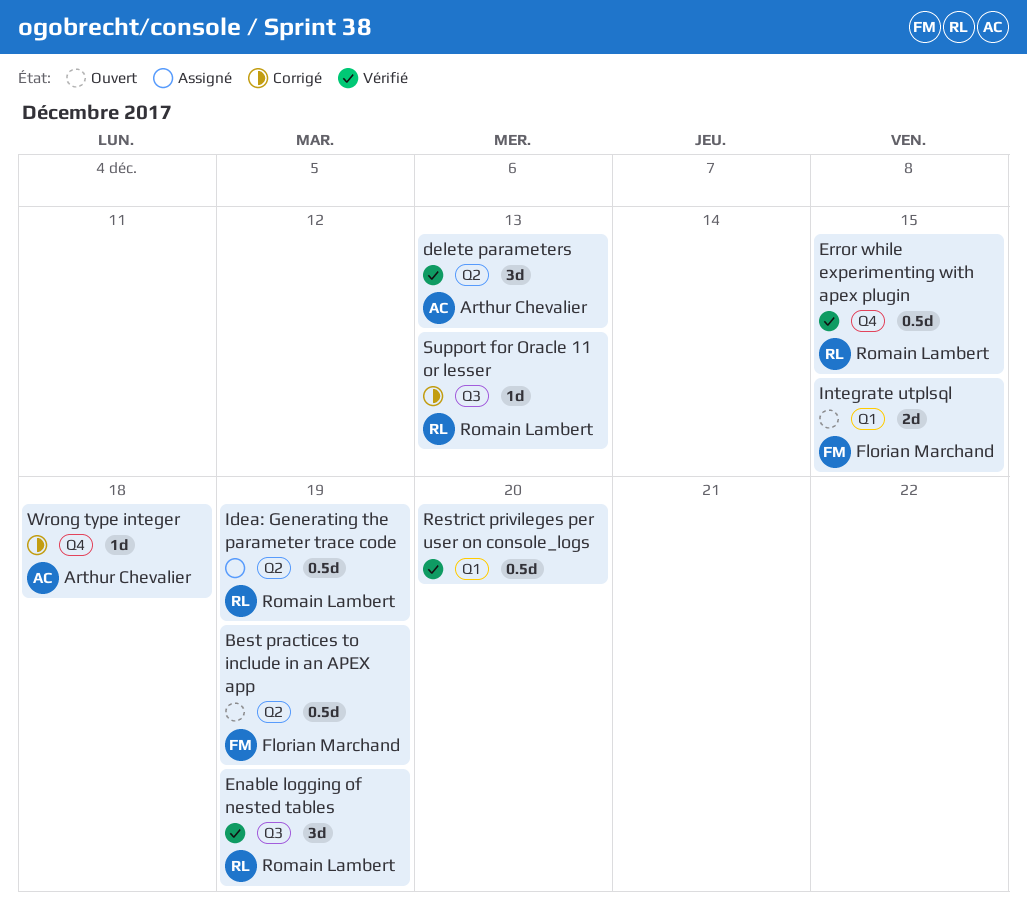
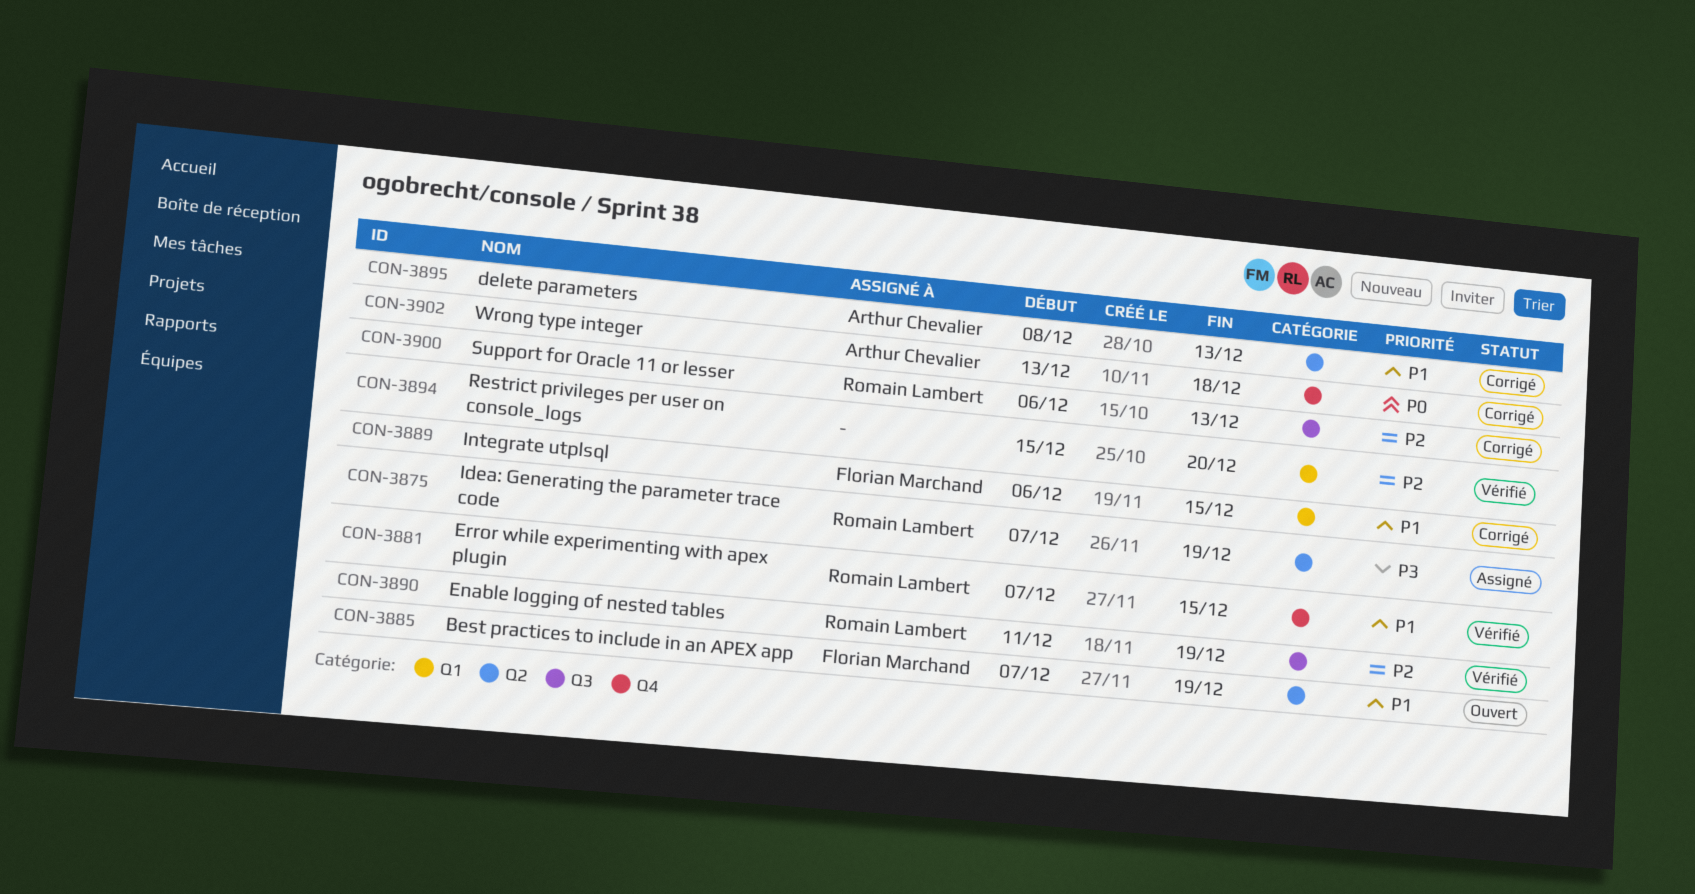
delete parameters, status: Vérifié -> Corrigé
Integrate utplsql, status: Ouvert -> Corrigé

